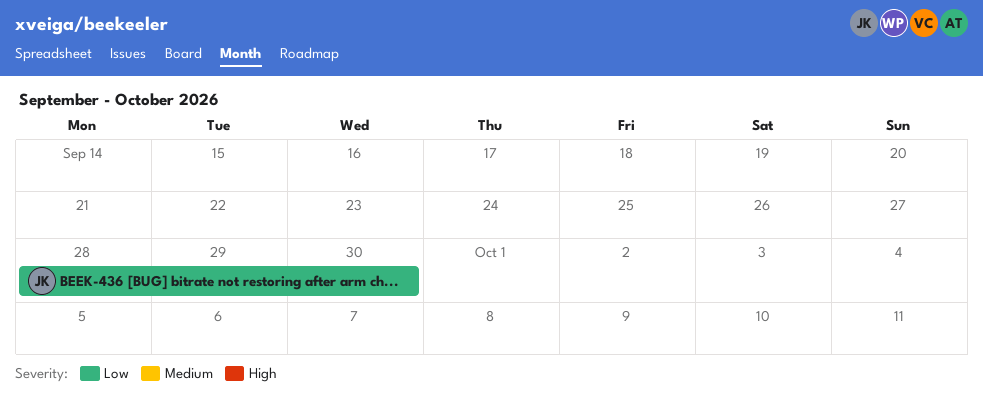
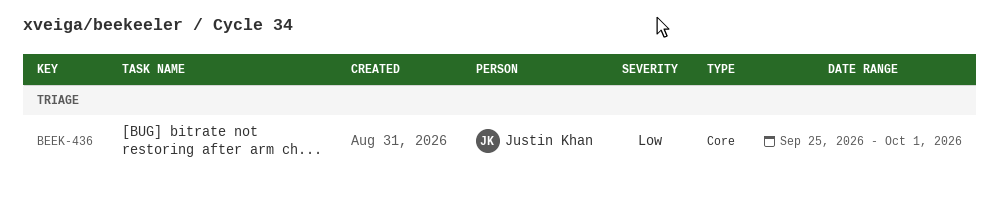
BEEK-436, start: Sep 28 -> Sep 25
BEEK-436, due: Sep 30 -> Oct 1

